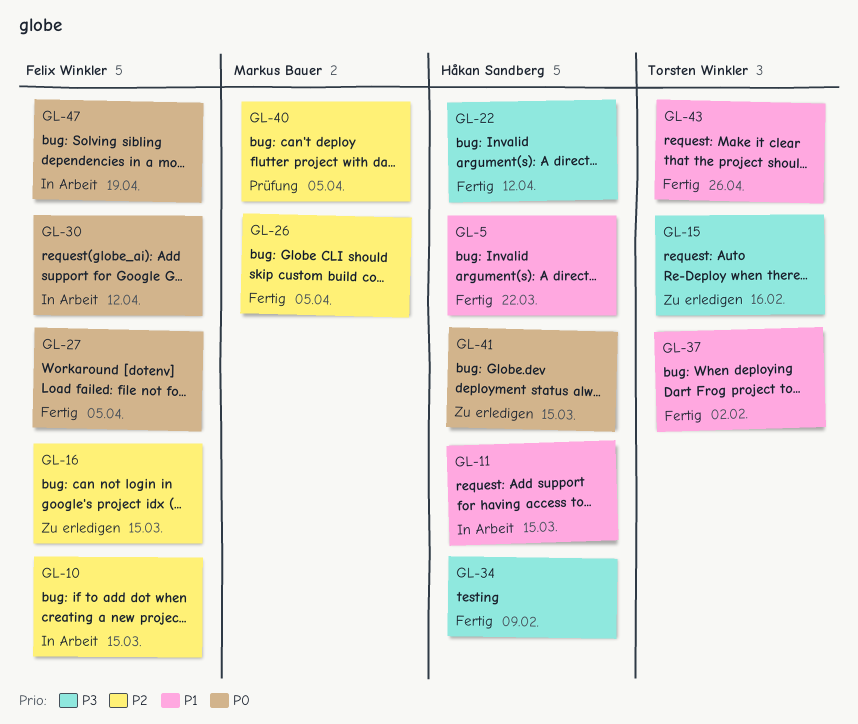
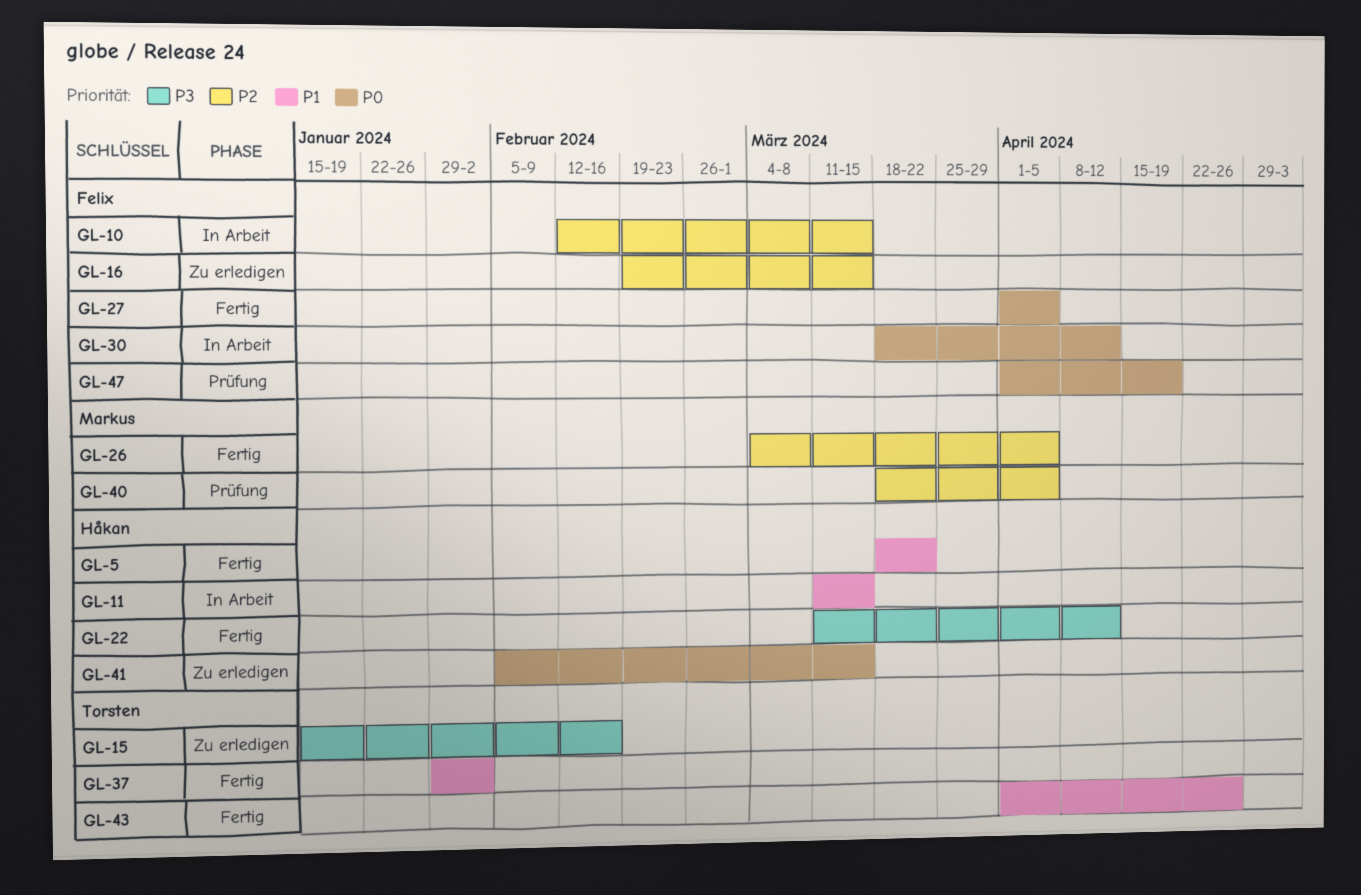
GL-34: present -> none
GL-47, status: In Arbeit -> Prüfung

